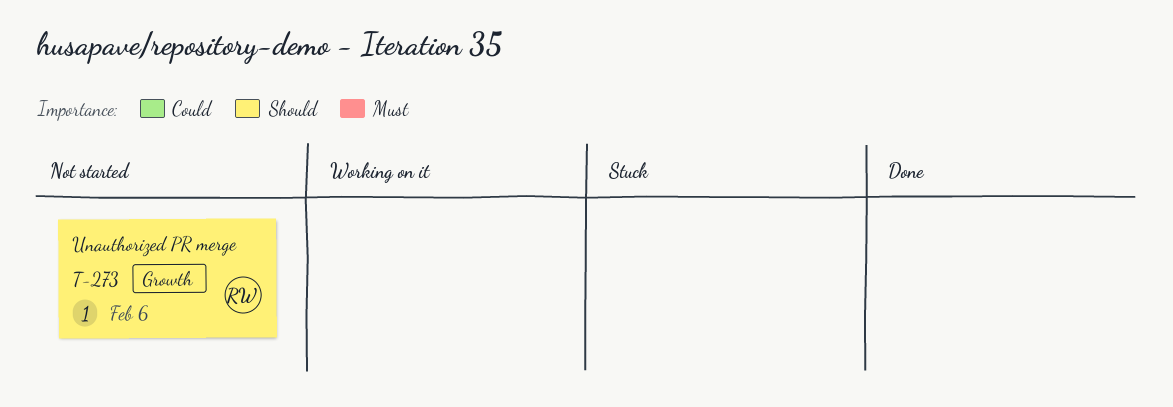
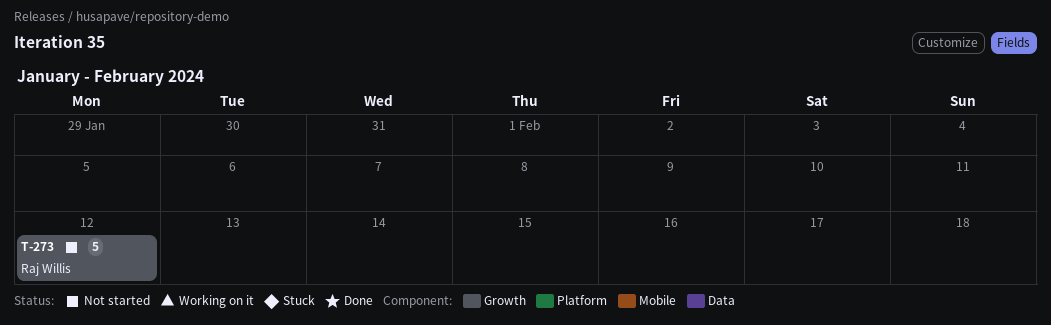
T-273, estimate: 1 -> 5
T-273, due: Feb 6 -> Feb 12

